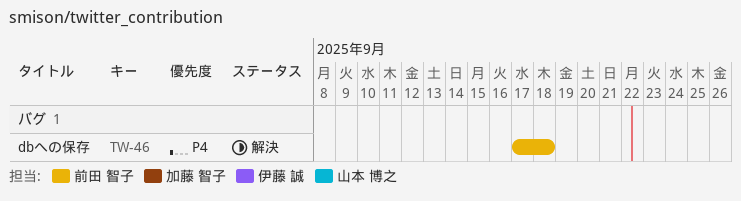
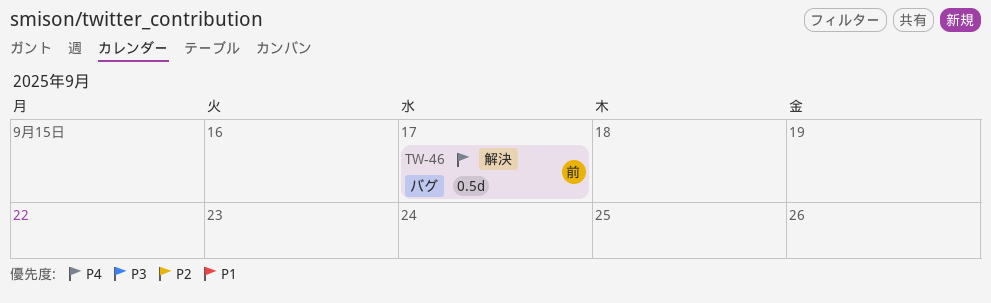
TW-46, due: Sep 18 -> Sep 17

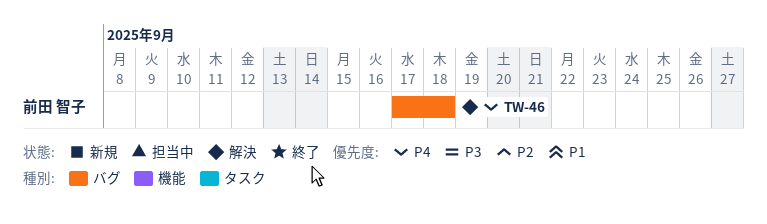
TW-46, due: Sep 17 -> Sep 18

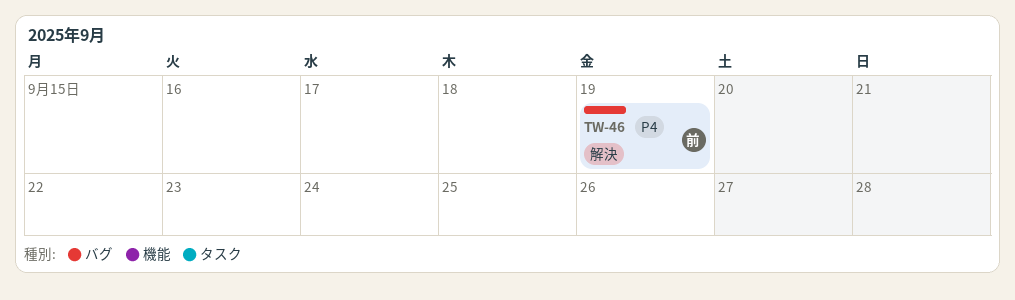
TW-46, due: Sep 18 -> Sep 19

